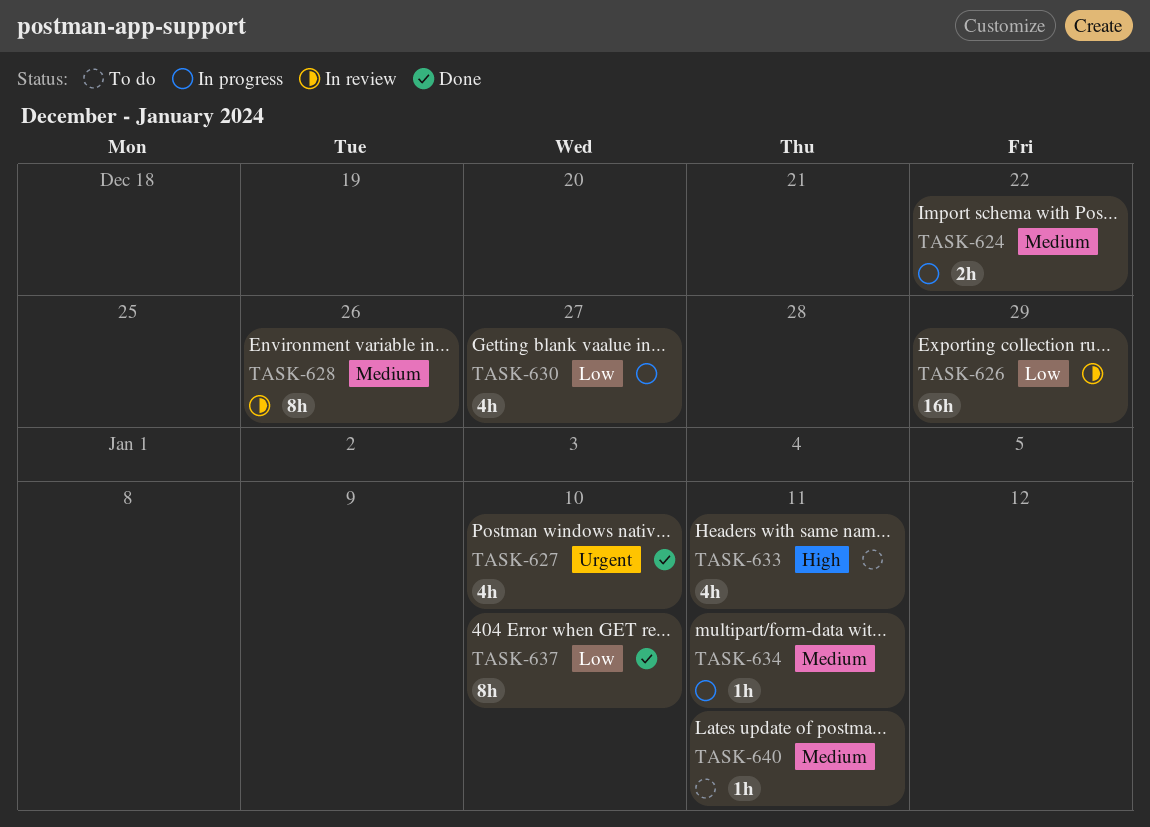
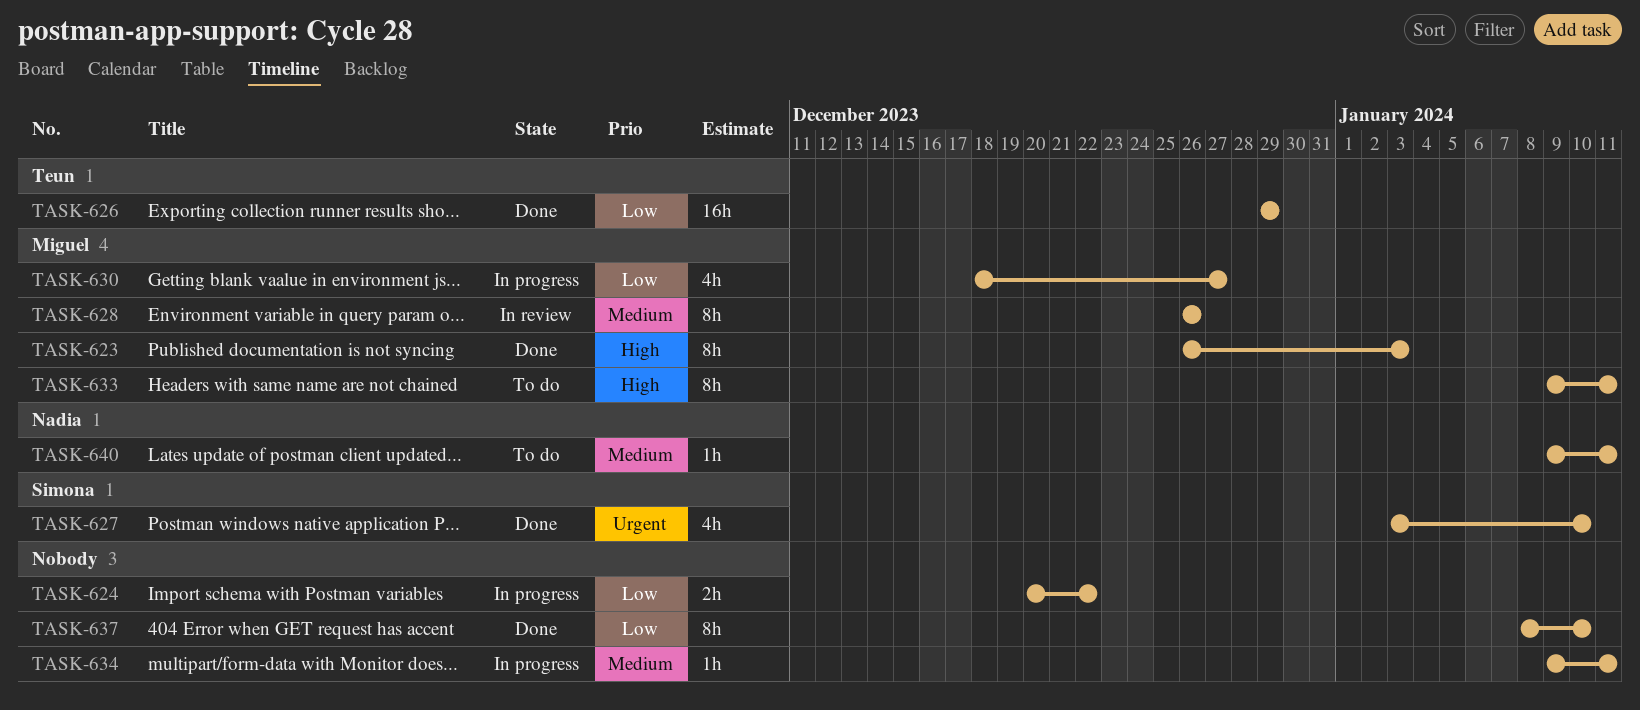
TASK-623: none -> present
TASK-624, priority: Medium -> Low
TASK-626, status: In review -> Done
TASK-633, estimate: 4h -> 8h

